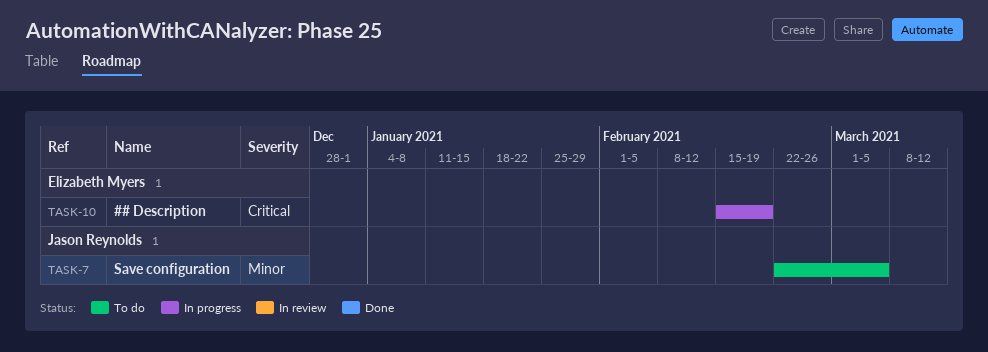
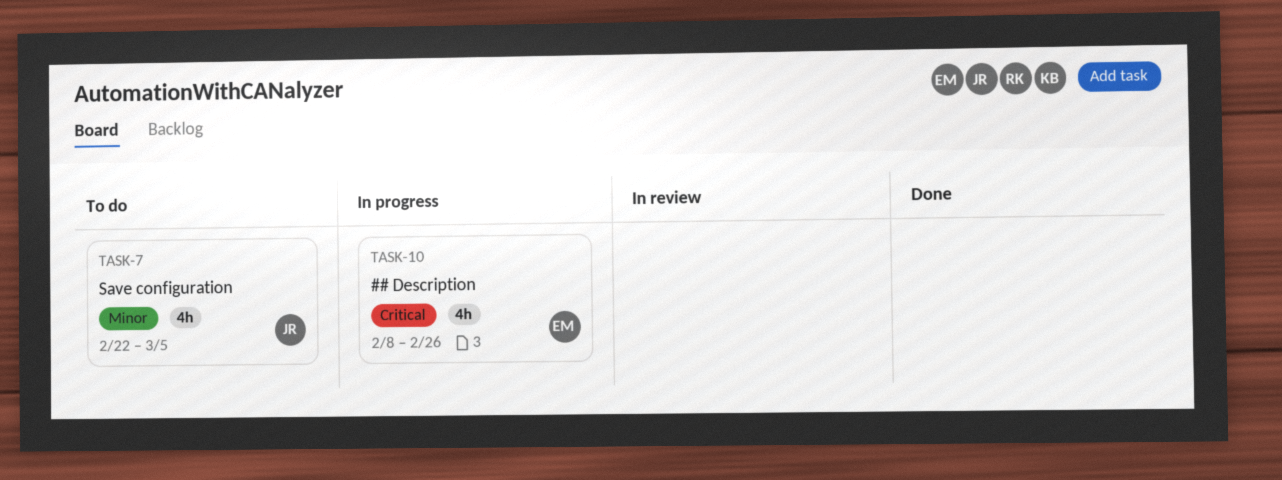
TASK-10, start: Feb 15 -> Feb 8
TASK-10, due: Feb 19 -> Feb 26

